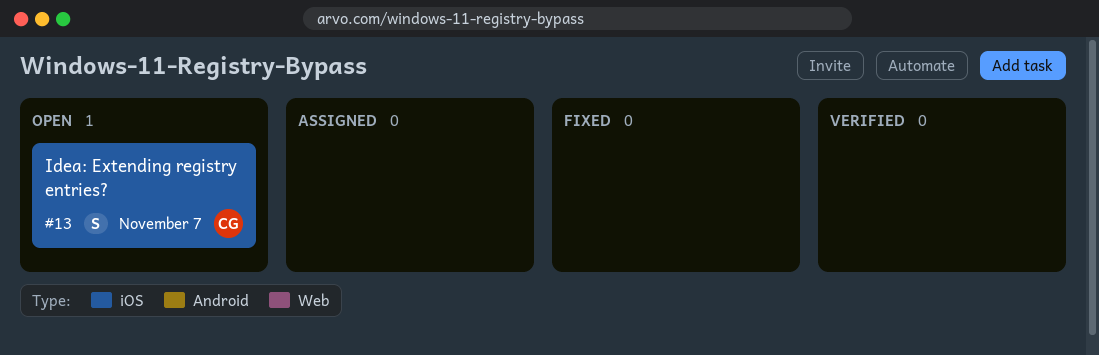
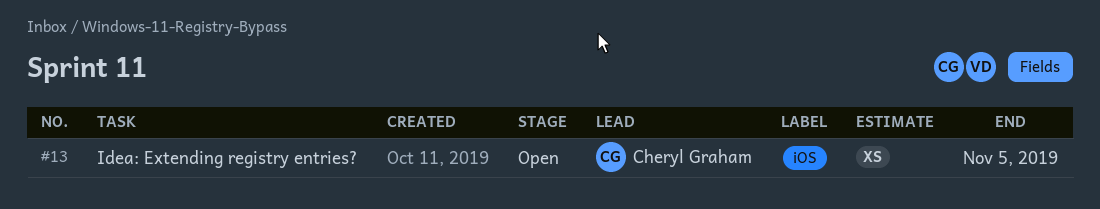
#13, estimate: S -> XS
#13, due: Nov 7 -> Nov 5

